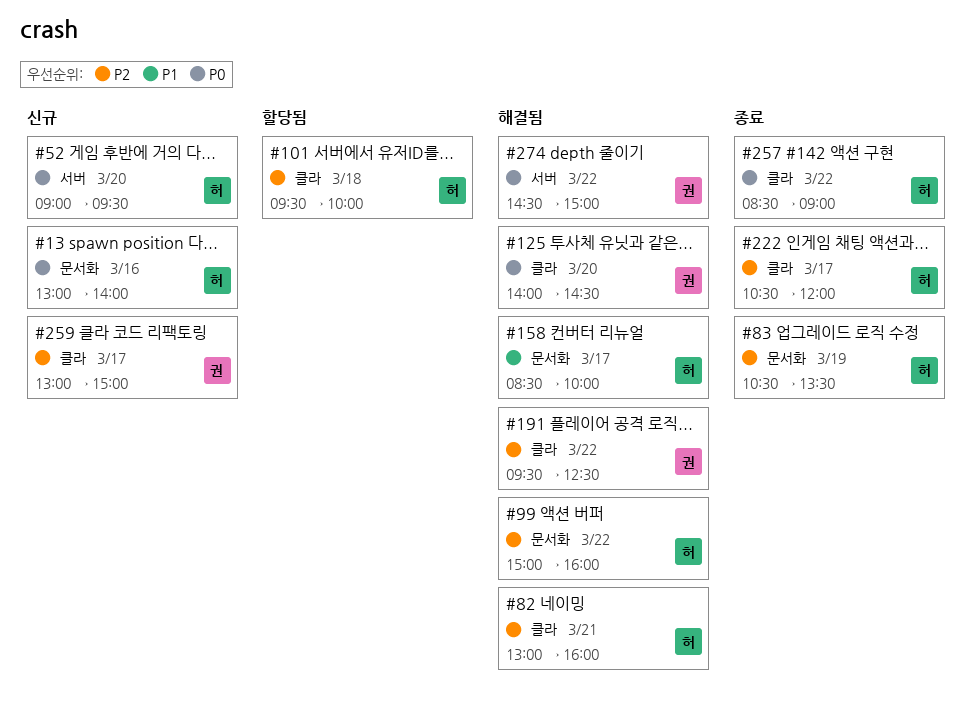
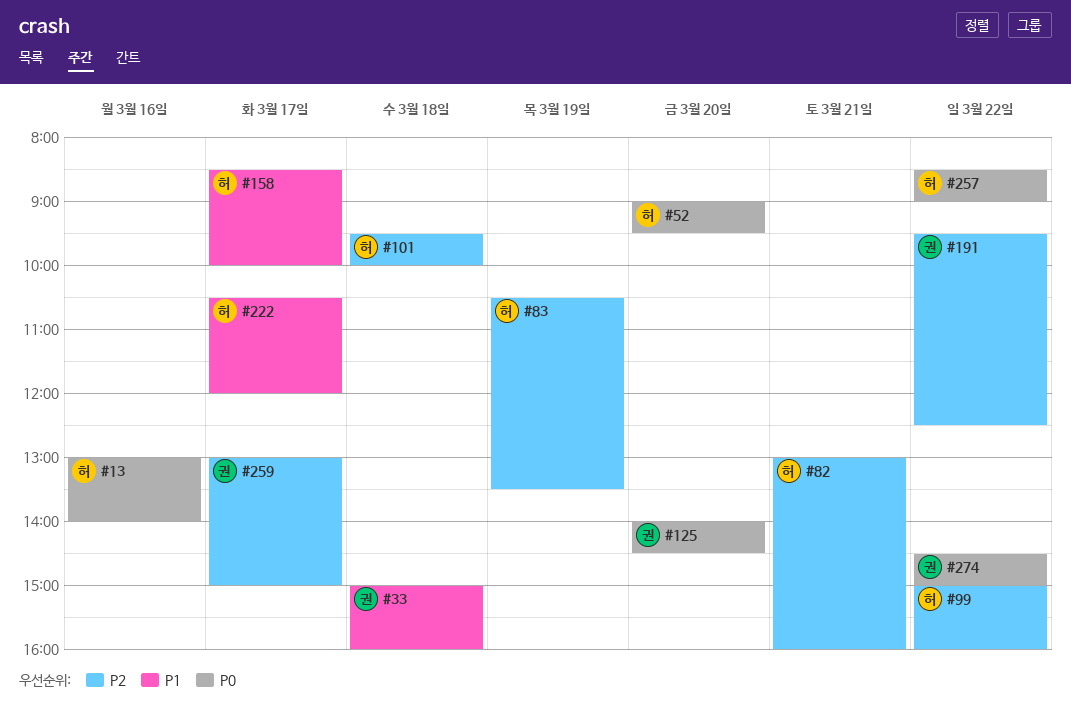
#33: none -> present
#222, priority: P2 -> P1

